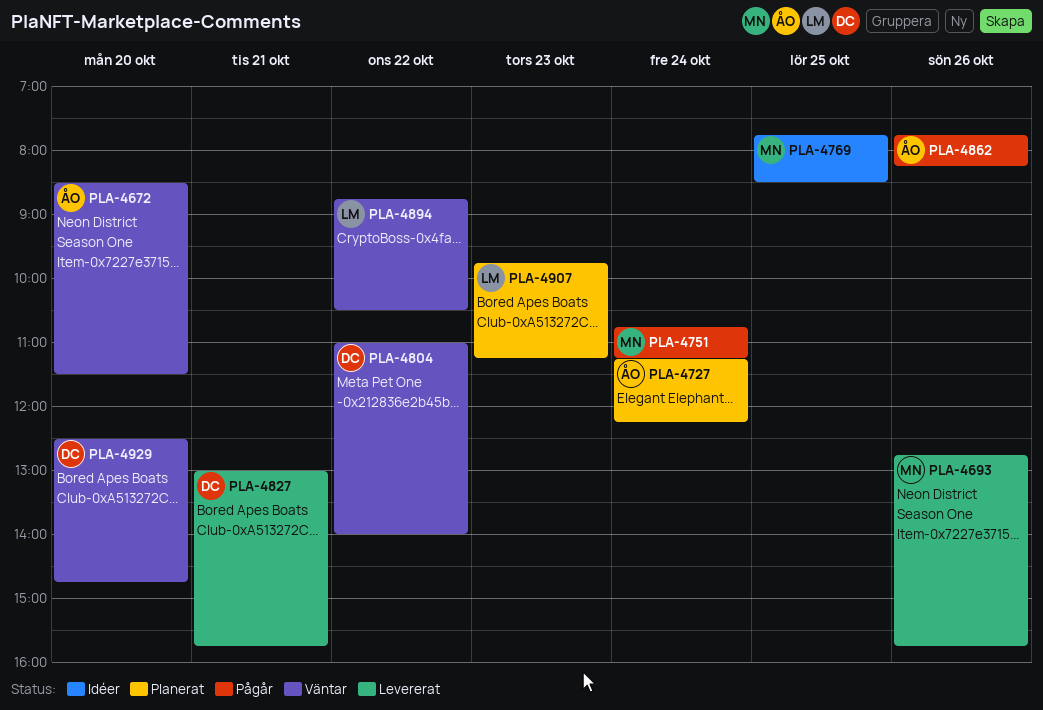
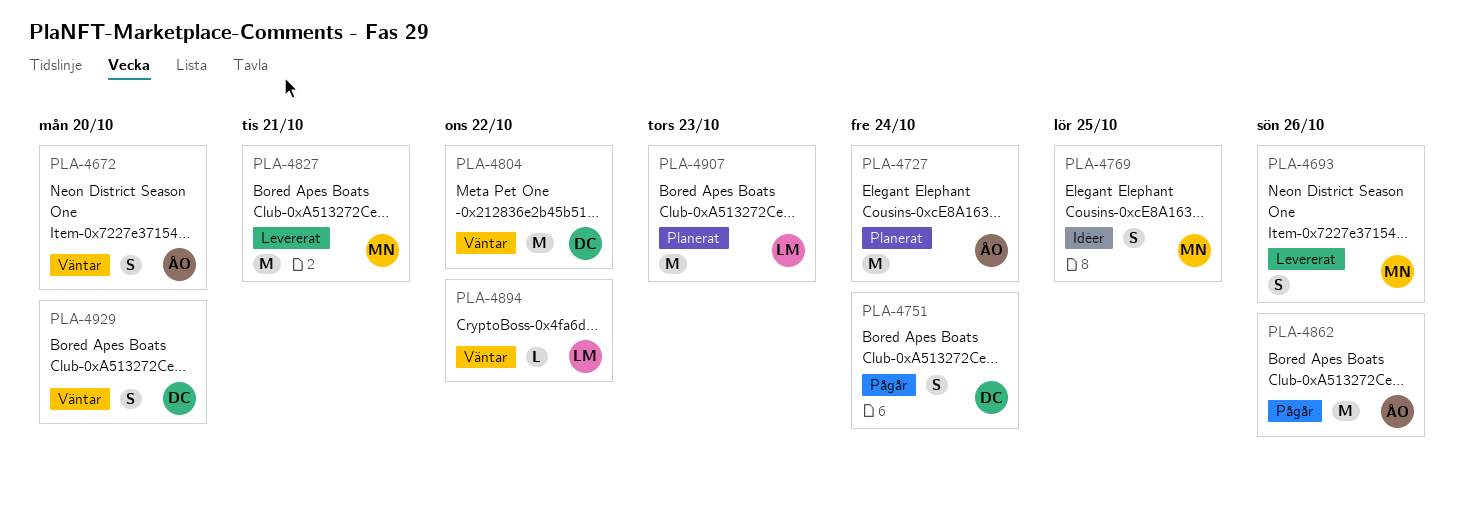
PLA-4751, owner: MN -> DC
PLA-4827, owner: DC -> MN

